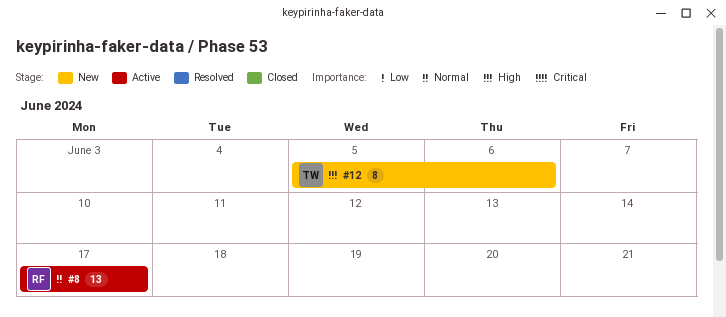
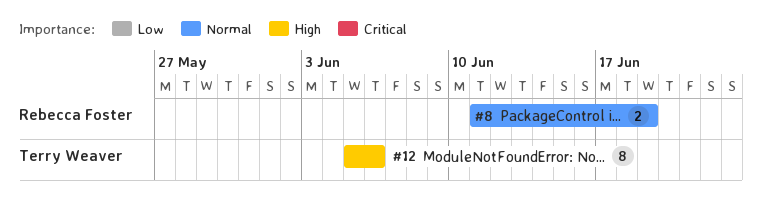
#8, estimate: 13 -> 2
#8, start: Jun 17 -> Jun 11
#8, due: Jun 17 -> Jun 19

